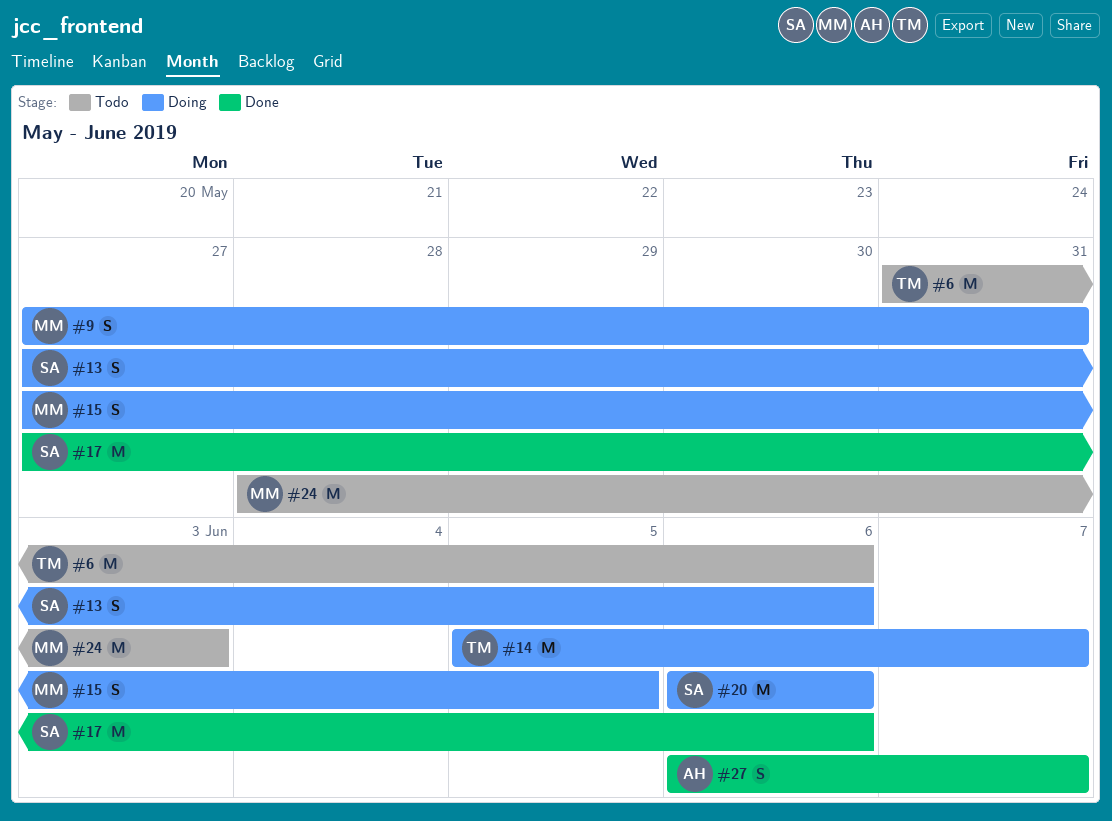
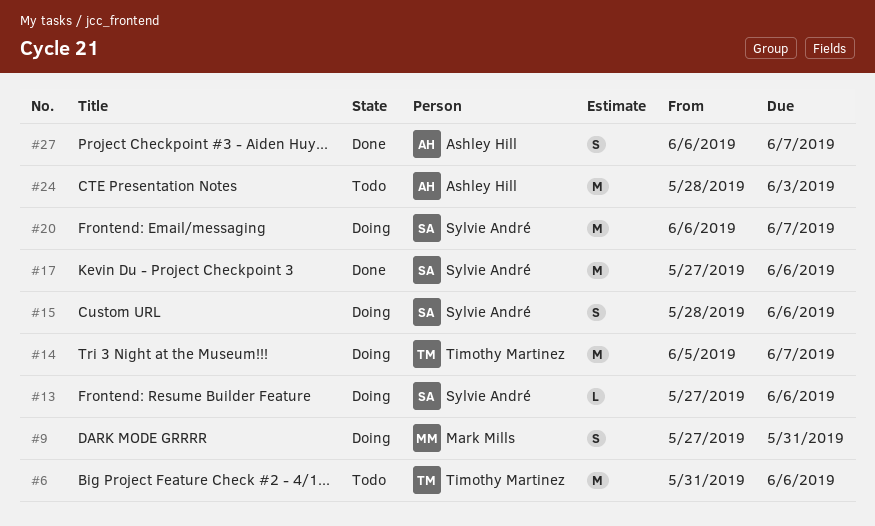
#13, estimate: S -> L
#15, owner: Mark Mills -> Sylvie André
#15, start: May 27 -> May 28
#15, due: Jun 5 -> Jun 6
#20, due: Jun 6 -> Jun 7
#24, owner: Mark Mills -> Ashley Hill

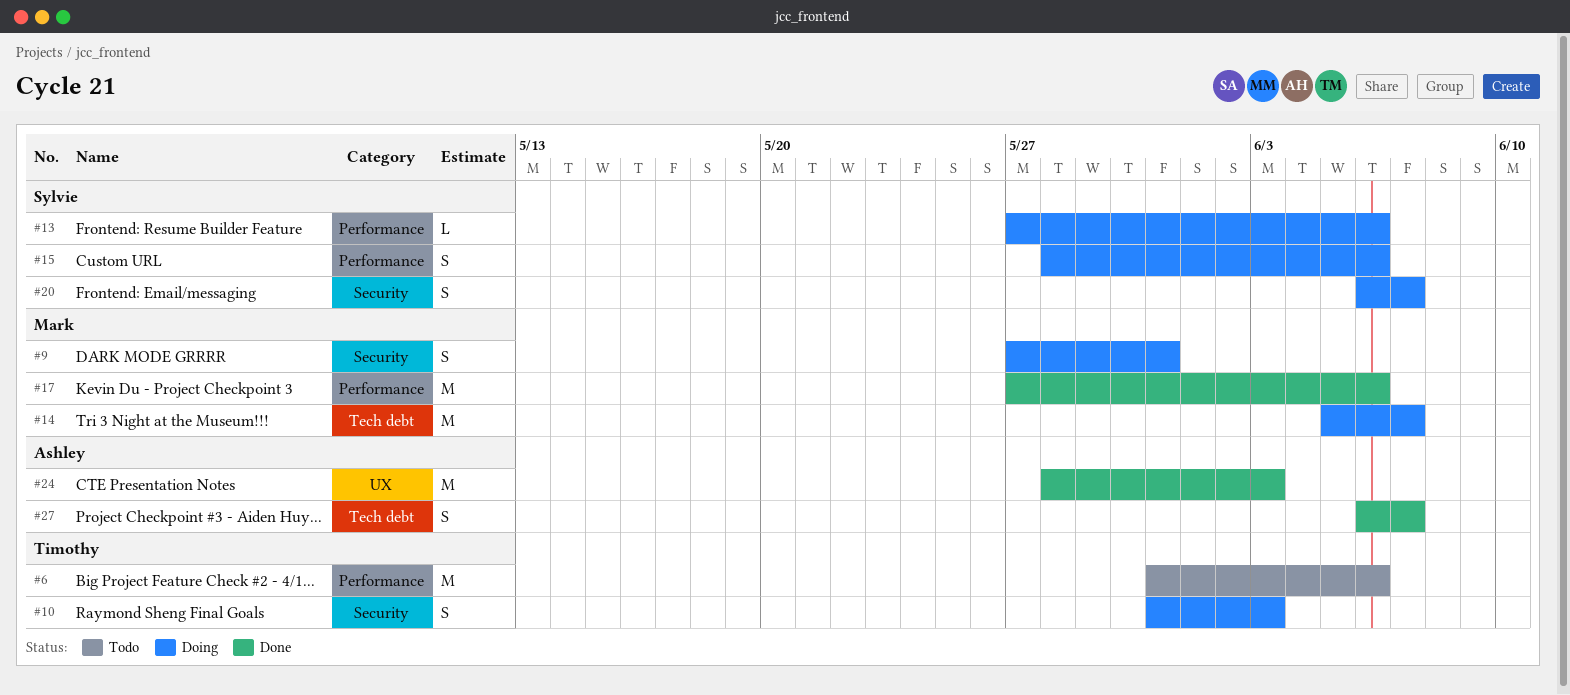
#10: none -> present
#14, owner: Timothy Martinez -> Mark Mills
#17, owner: Sylvie André -> Mark Mills
#20, estimate: M -> S
#24, status: Todo -> Done

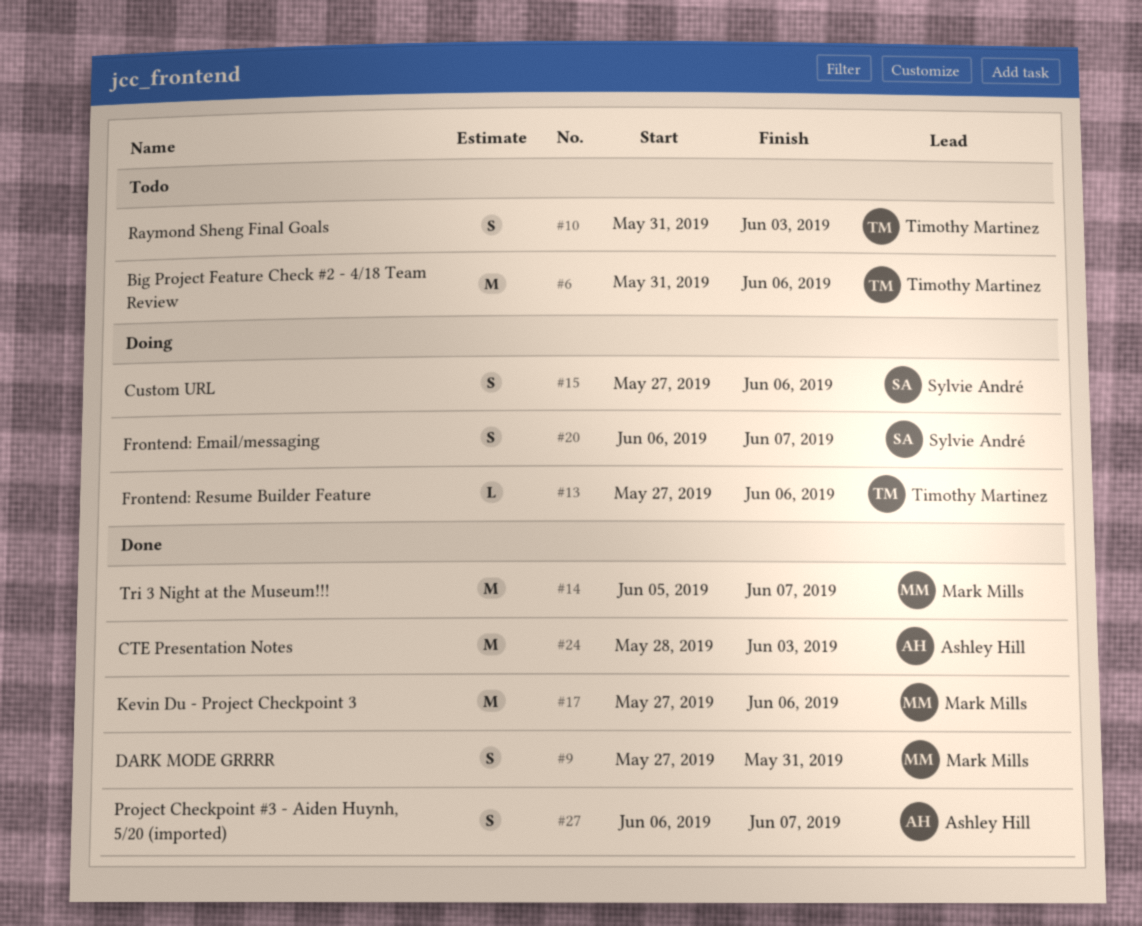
#9, status: Doing -> Done
#10, status: Doing -> Todo
#13, owner: Sylvie André -> Timothy Martinez
#14, status: Doing -> Done
#15, start: May 28 -> May 27

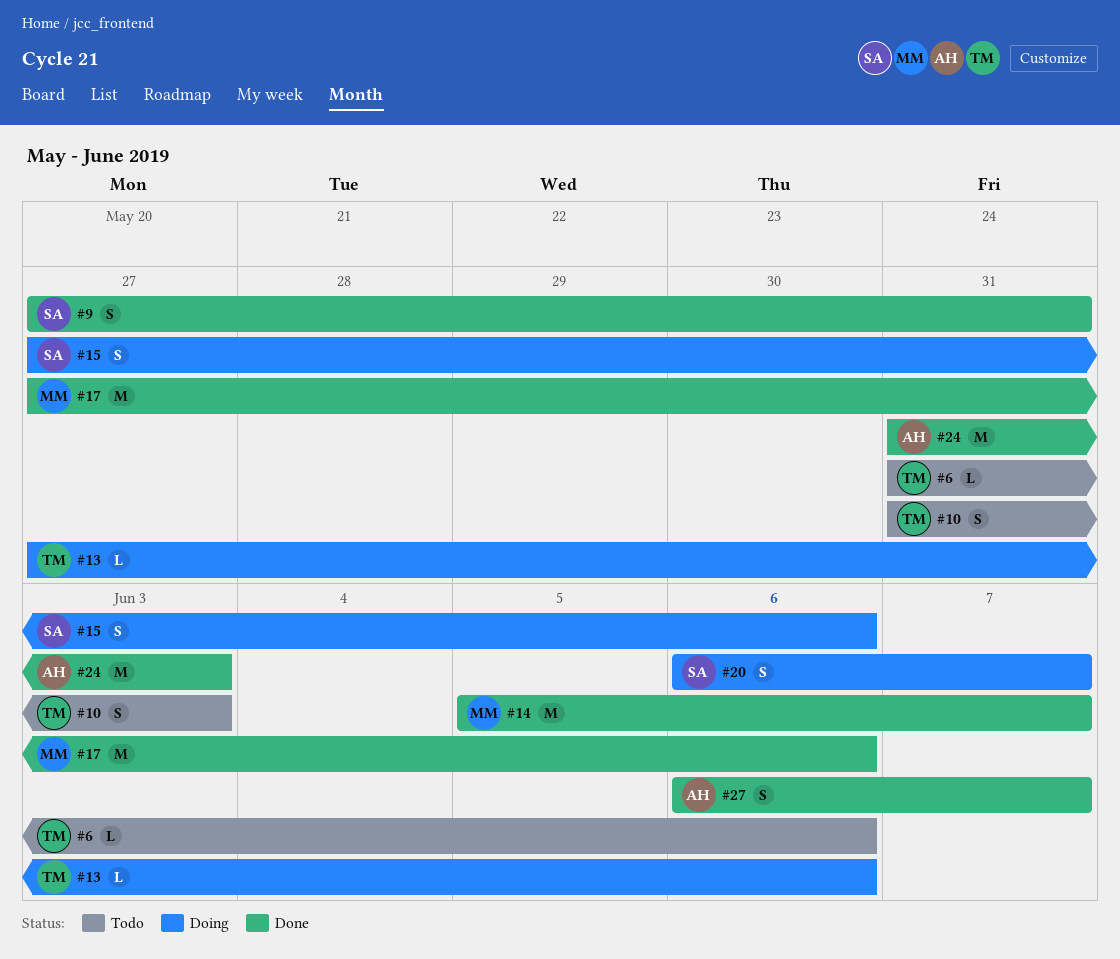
#6, estimate: M -> L
#9, owner: Mark Mills -> Sylvie André
#24, start: May 28 -> May 31

